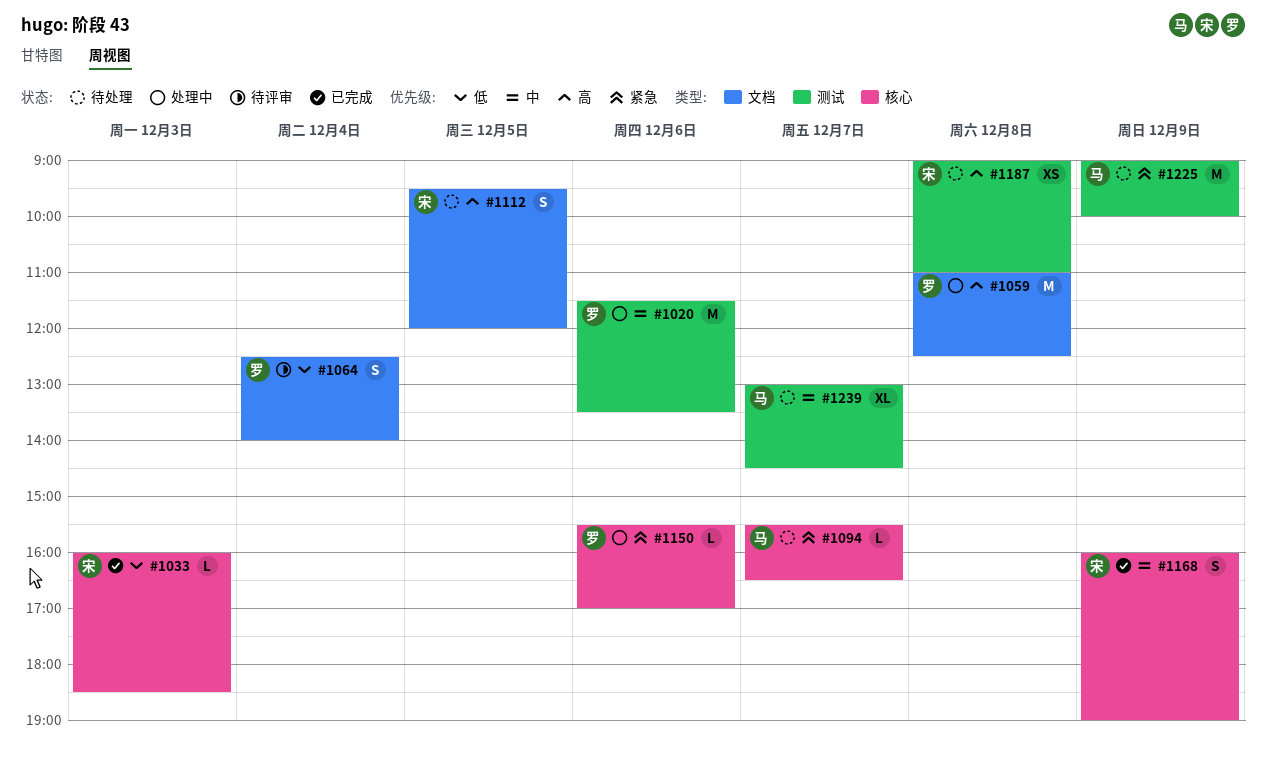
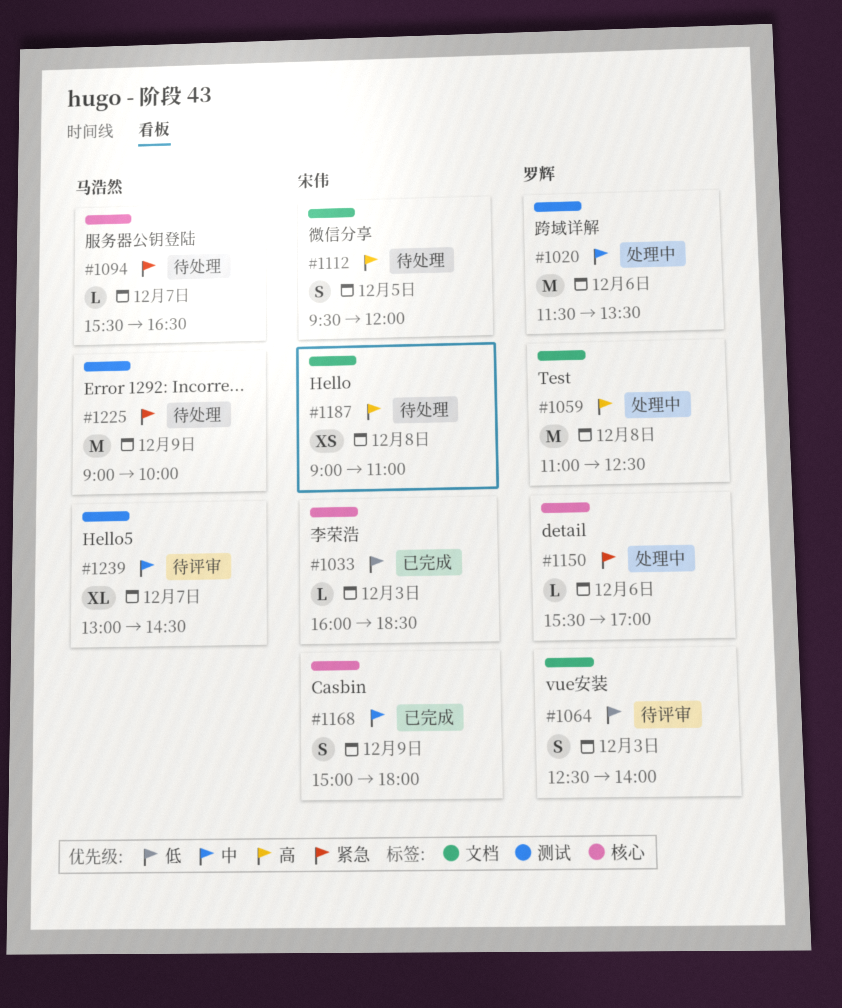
#1064, day: Dec 4 -> Dec 3
#1168, begins: 16:00 -> 15:00
#1168, ends: 19:00 -> 18:00
#1187, label: 测试 -> 文档
#1239, status: 待处理 -> 待评审

